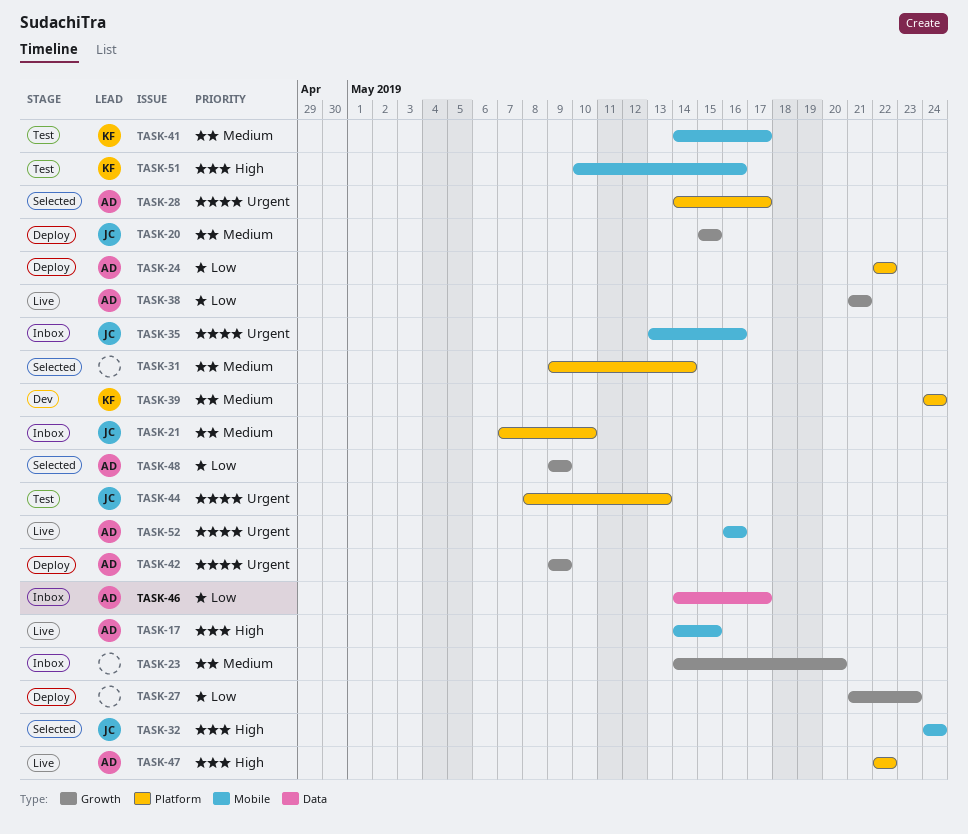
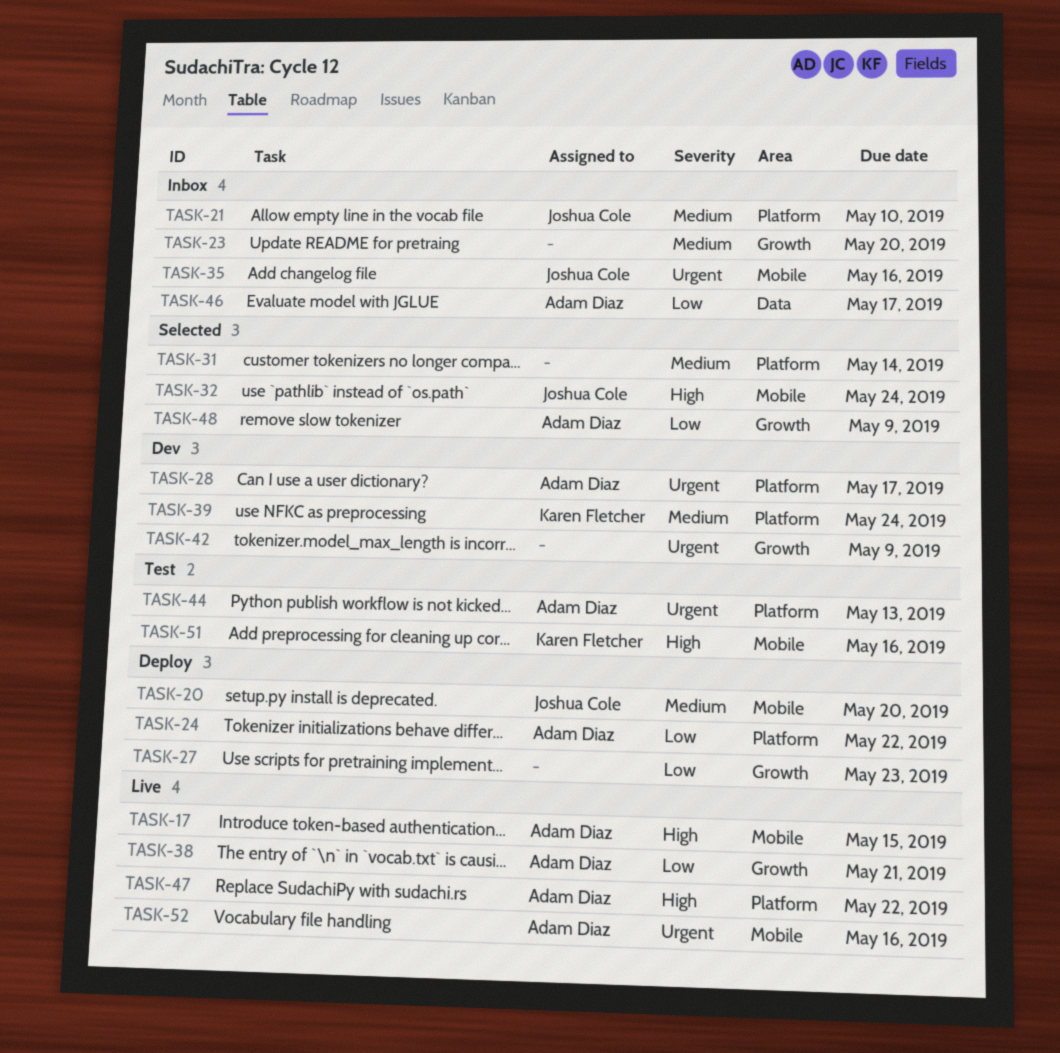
TASK-20, label: Growth -> Mobile
TASK-20, due: May 15 -> May 20
TASK-28, status: Selected -> Dev
TASK-41: present -> none
TASK-42, status: Deploy -> Dev
TASK-42, owner: Adam Diaz -> none
TASK-44, owner: Joshua Cole -> Adam Diaz

